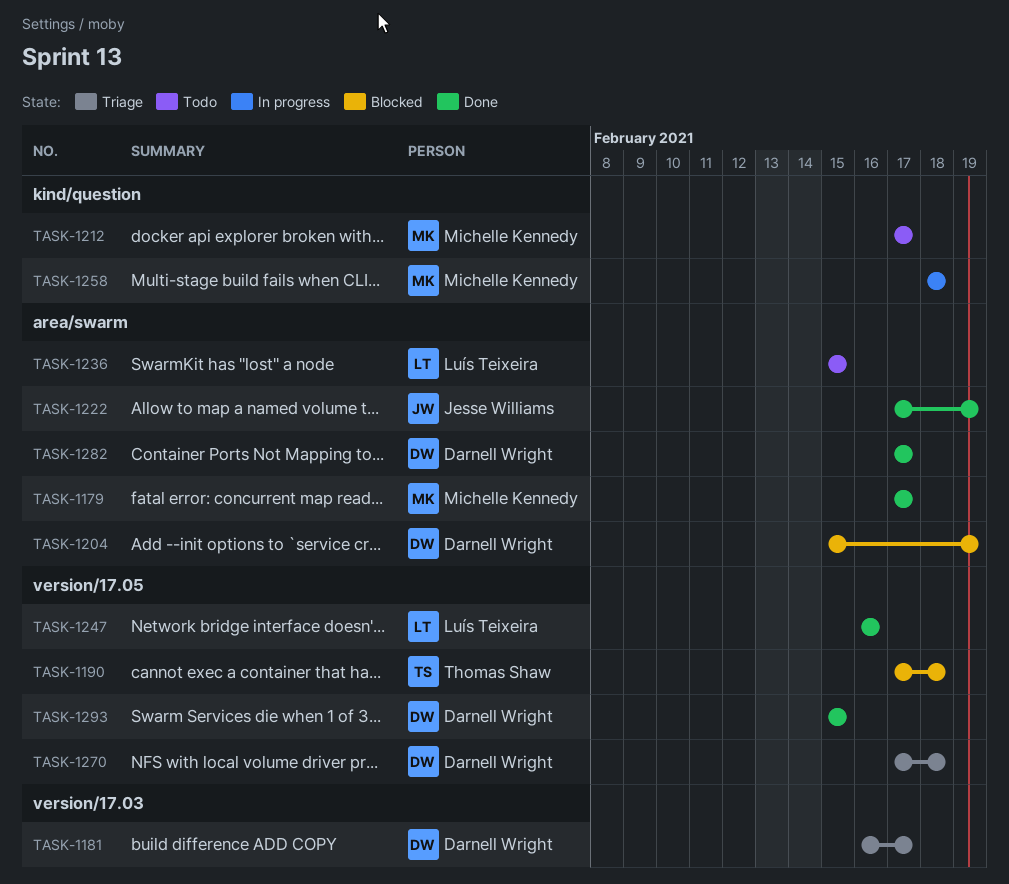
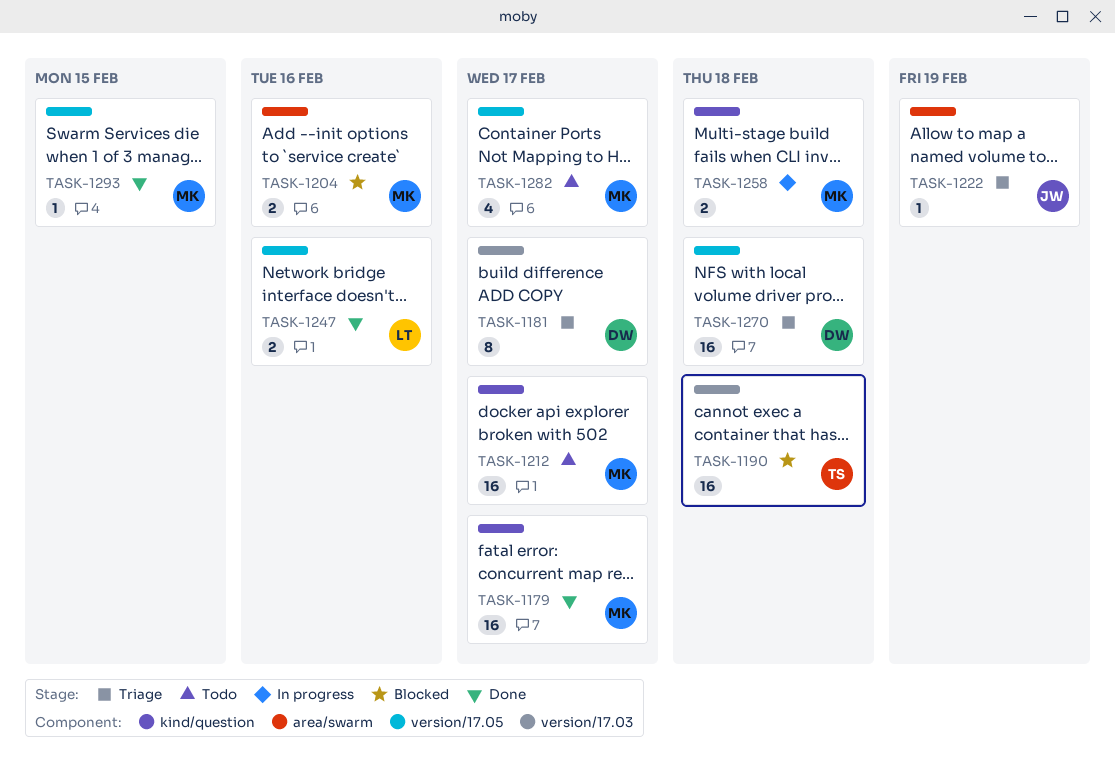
TASK-1179, label: area/swarm -> kind/question
TASK-1190, label: version/17.05 -> version/17.03
TASK-1204, owner: Darnell Wright -> Michelle Kennedy
TASK-1204, due: Feb 19 -> Feb 16
TASK-1222, status: Done -> Triage
TASK-1236: present -> none
TASK-1282, status: Done -> Todo
TASK-1282, owner: Darnell Wright -> Michelle Kennedy
TASK-1282, label: area/swarm -> version/17.05
TASK-1293, owner: Darnell Wright -> Michelle Kennedy

